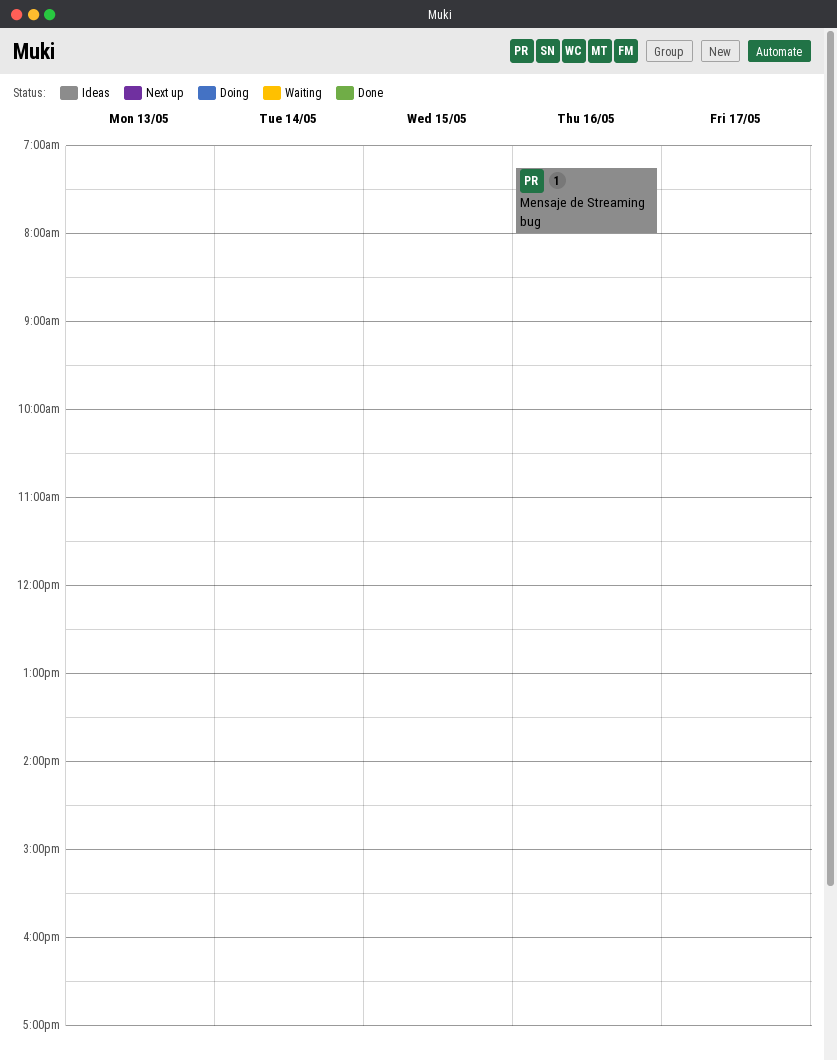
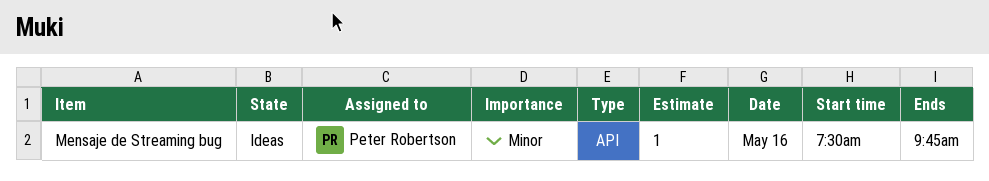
Mensaje de Streaming bug, begins: 07:15 -> 07:30
Mensaje de Streaming bug, ends: 08:00 -> 09:45

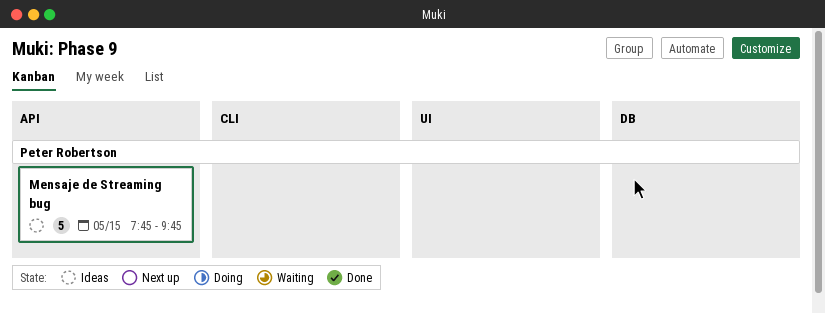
Mensaje de Streaming bug, estimate: 1 -> 5
Mensaje de Streaming bug, day: May 16 -> May 15
Mensaje de Streaming bug, begins: 07:30 -> 07:45

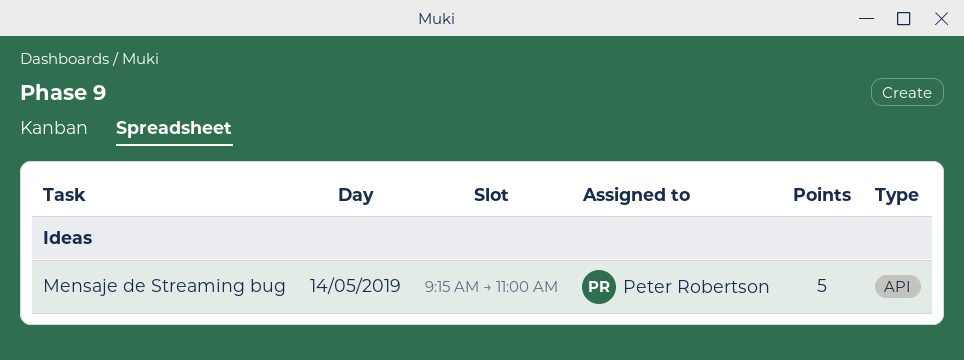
Mensaje de Streaming bug, day: May 15 -> May 14
Mensaje de Streaming bug, begins: 07:45 -> 09:15
Mensaje de Streaming bug, ends: 09:45 -> 11:00

